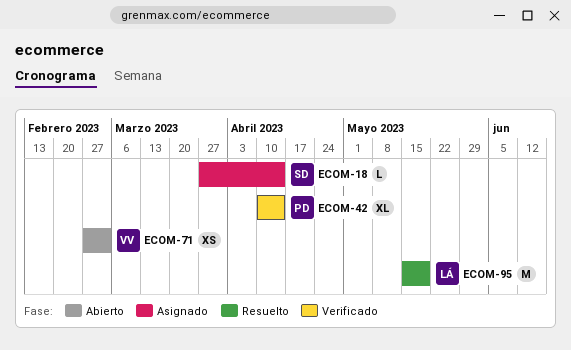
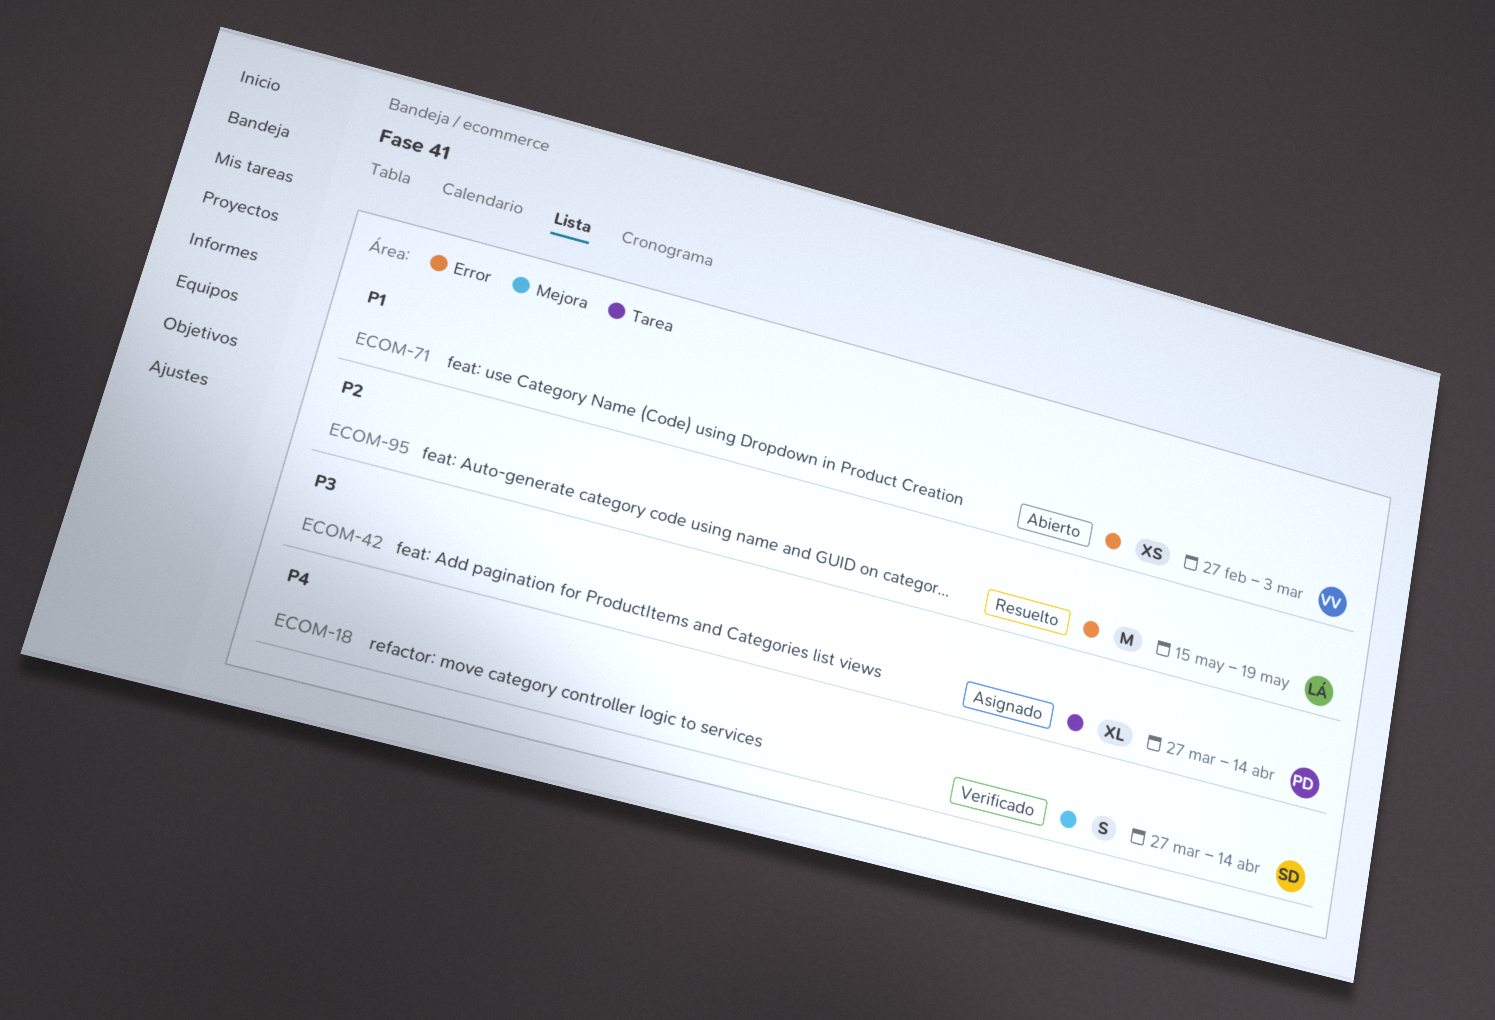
ECOM-18, status: Asignado -> Verificado
ECOM-18, estimate: L -> S
ECOM-42, status: Verificado -> Asignado
ECOM-42, start: Apr 10 -> Mar 27

